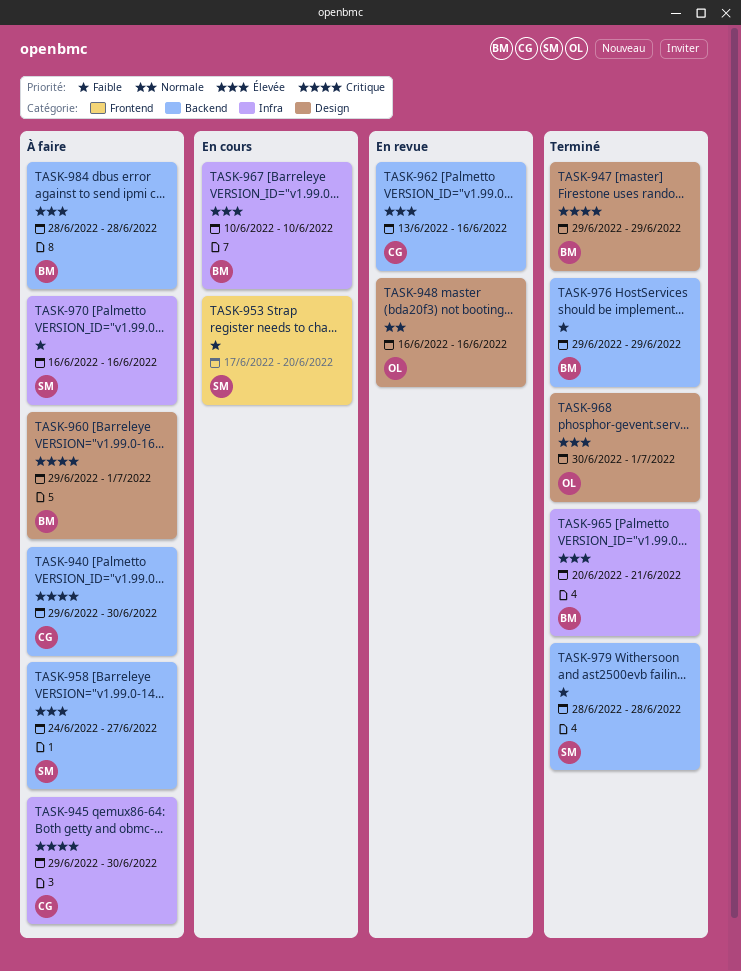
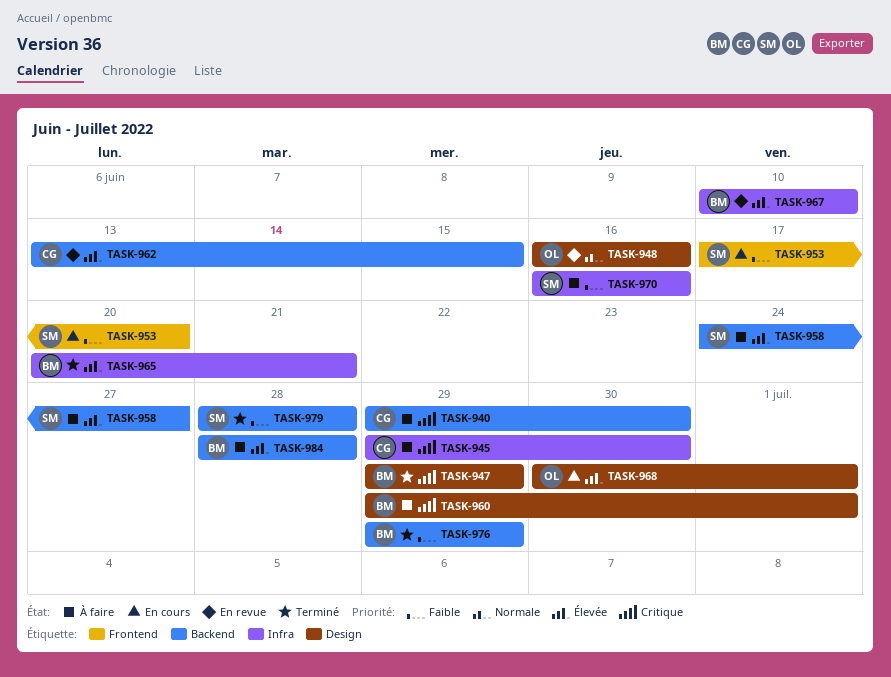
TASK-962, due: Jun 16 -> Jun 15
TASK-967, status: En cours -> En revue
TASK-968, status: Terminé -> En cours

